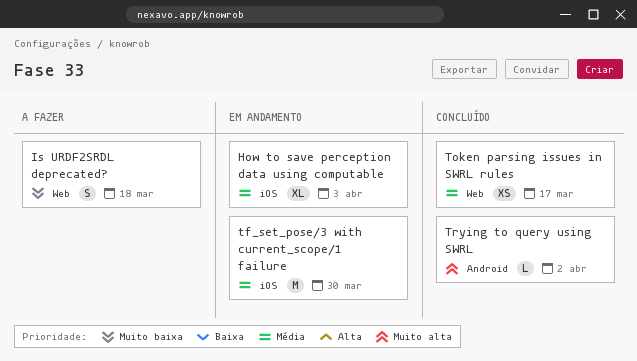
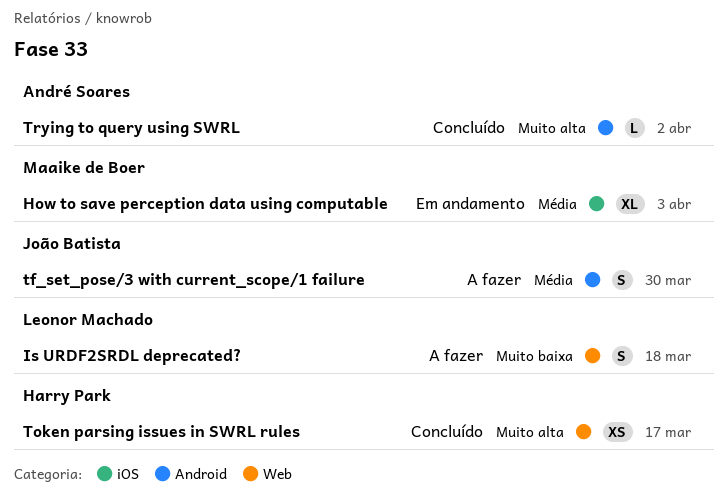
tf_set_pose/3 with current_scope/1 failure, status: Em andamento -> A fazer
tf_set_pose/3 with current_scope/1 failure, label: iOS -> Android
tf_set_pose/3 with current_scope/1 failure, estimate: M -> S
Token parsing issues in SWRL rules, priority: Média -> Muito alta

